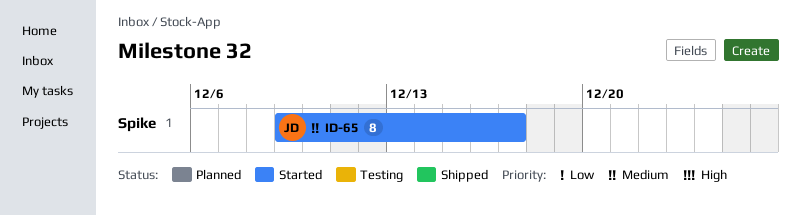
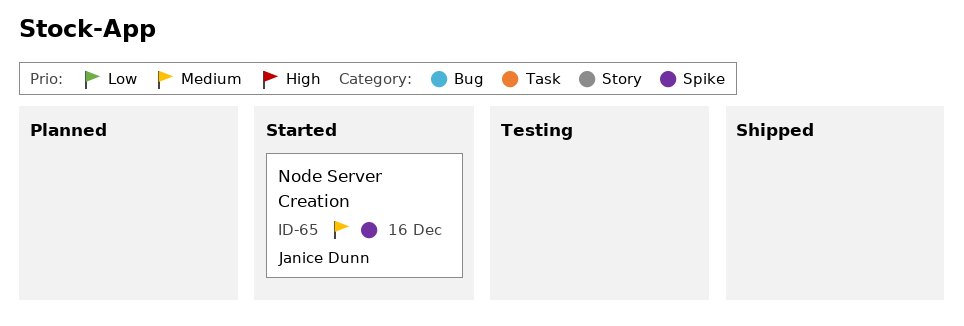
ID-65, due: Dec 17 -> Dec 16

